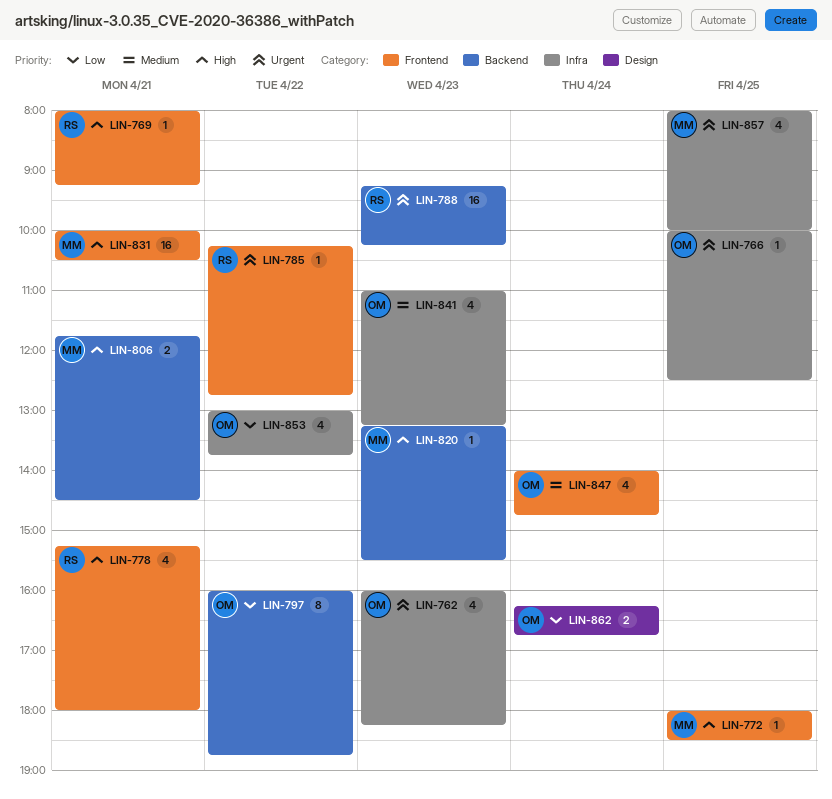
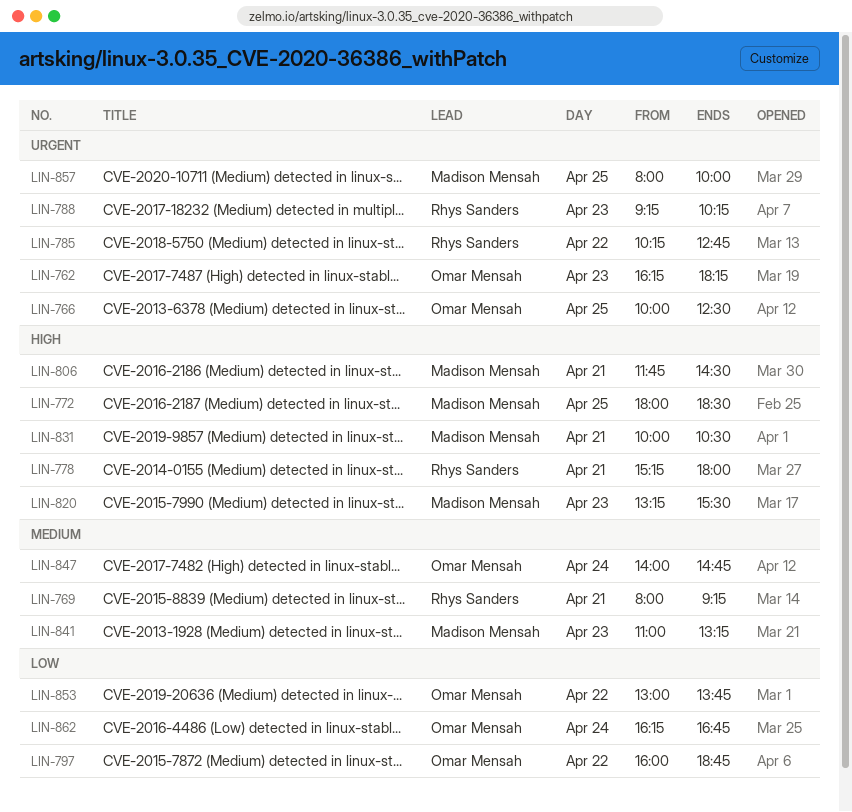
LIN-762, begins: 16:00 -> 16:15
LIN-769, priority: High -> Medium
LIN-841, owner: Omar Mensah -> Madison Mensah

